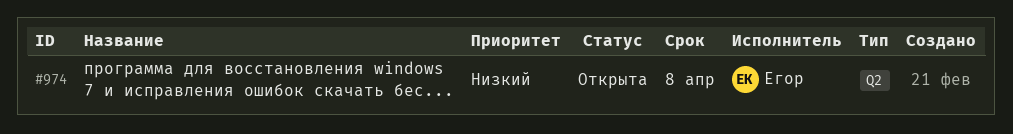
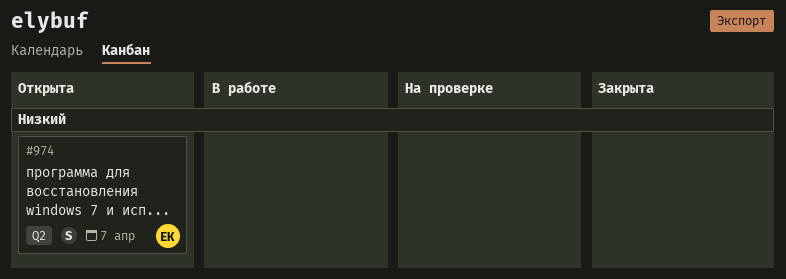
#974, due: Apr 8 -> Apr 7

